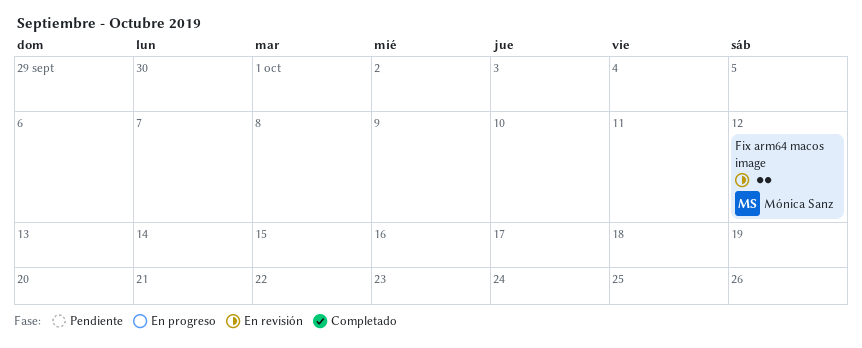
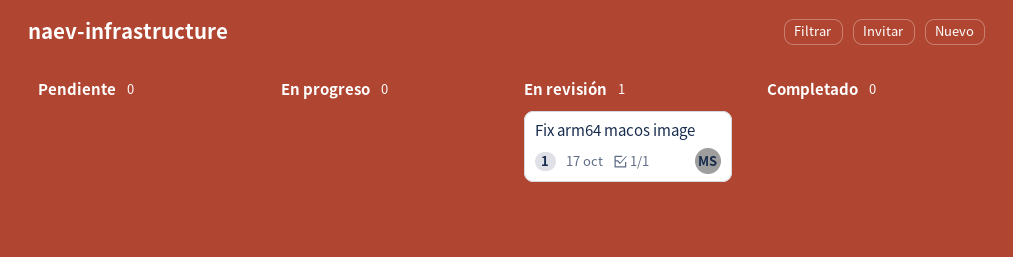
Fix arm64 macos image, estimate: 2 -> 1
Fix arm64 macos image, due: Oct 12 -> Oct 17

